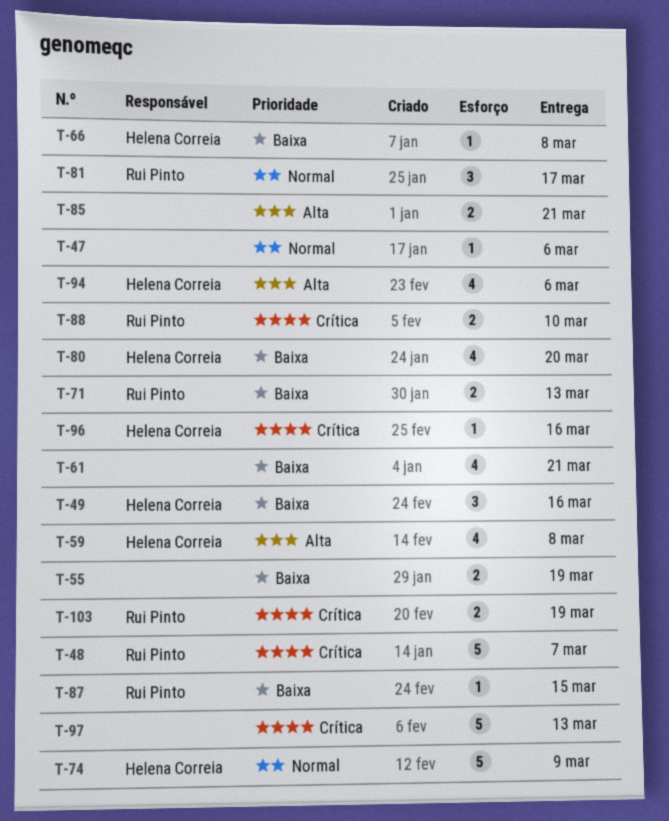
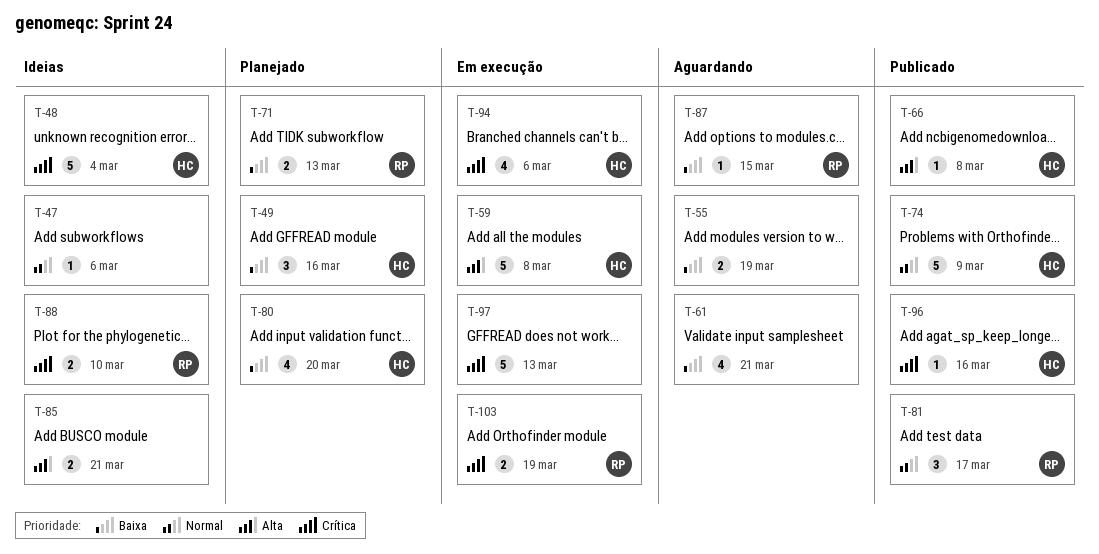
T-48, owner: Rui Pinto -> Helena Correia
T-48, due: Mar 7 -> Mar 4
T-59, estimate: 4 -> 5
T-66, priority: Baixa -> Alta
T-94, priority: Alta -> Crítica

